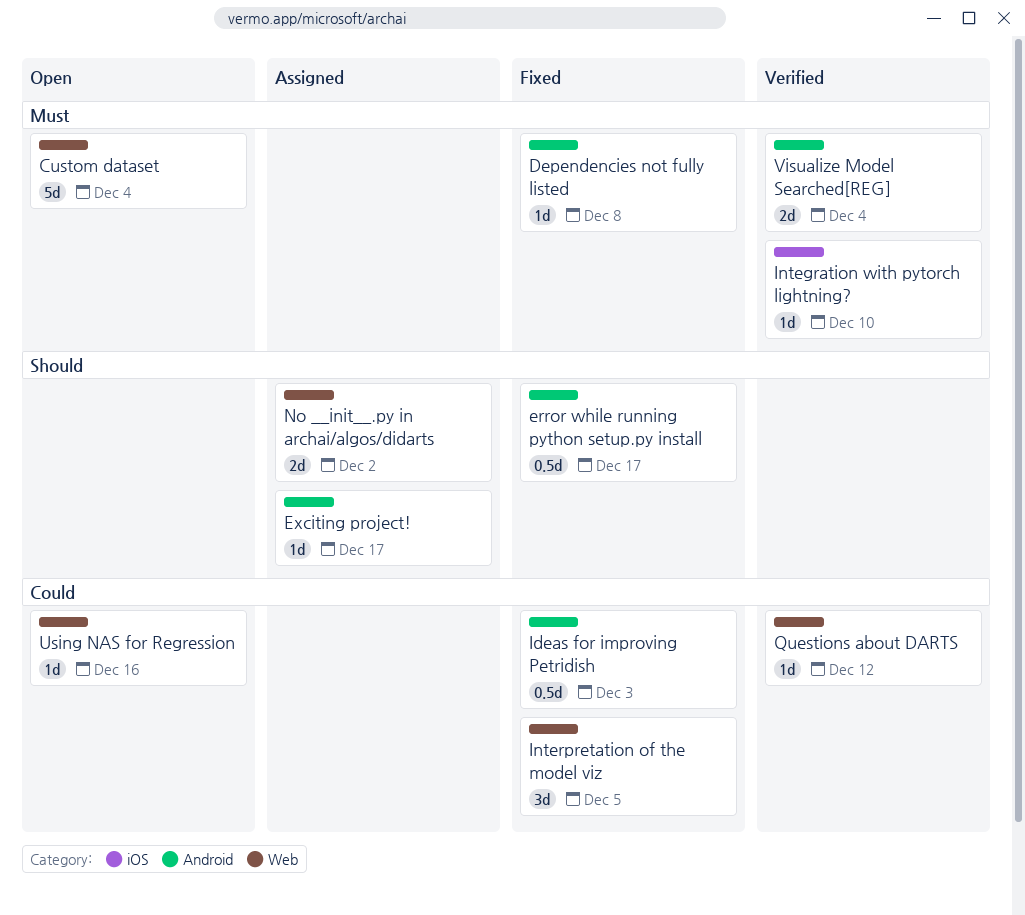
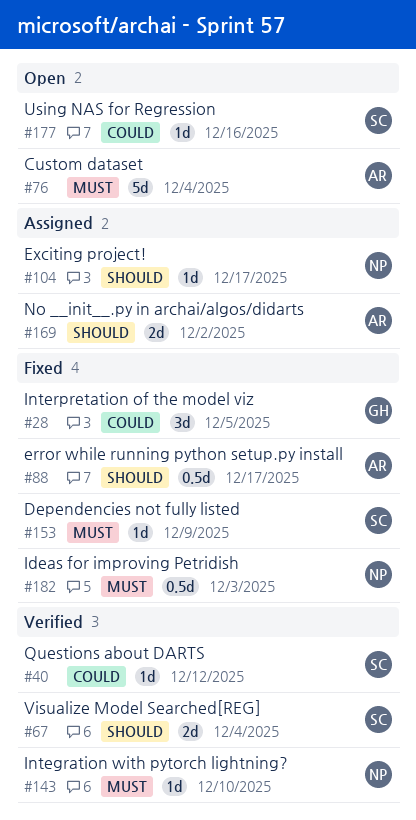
Dependencies not fully listed, due: Dec 8 -> Dec 9
Ideas for improving Petridish, priority: Could -> Must
Visualize Model Searched[REG], priority: Must -> Should

